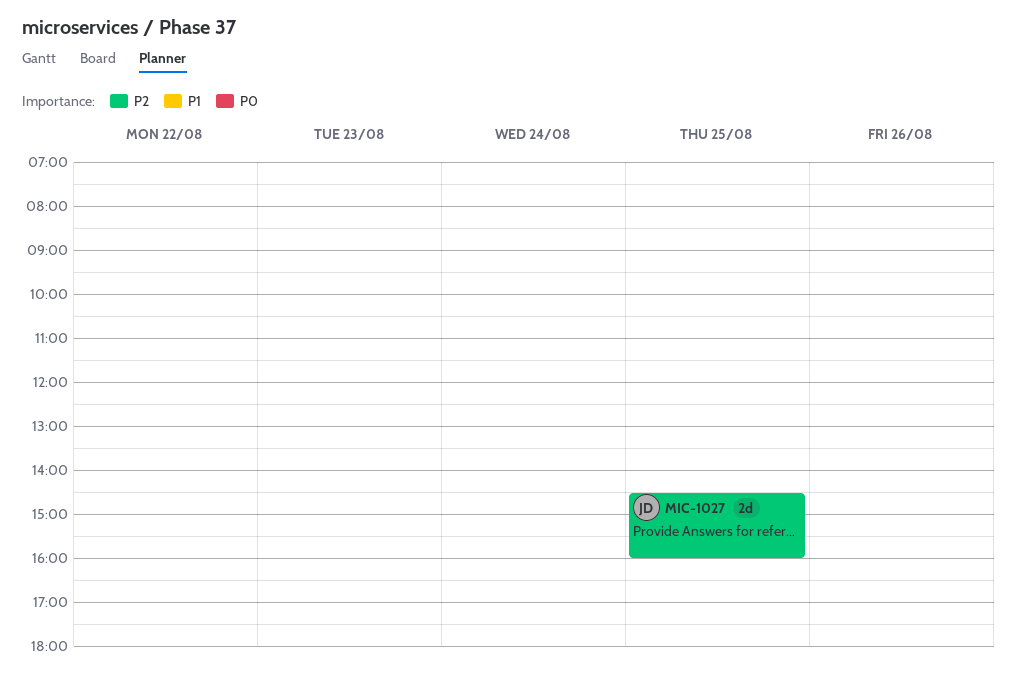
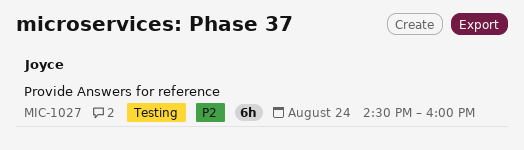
MIC-1027, estimate: 2d -> 6h
MIC-1027, day: Aug 25 -> Aug 24

